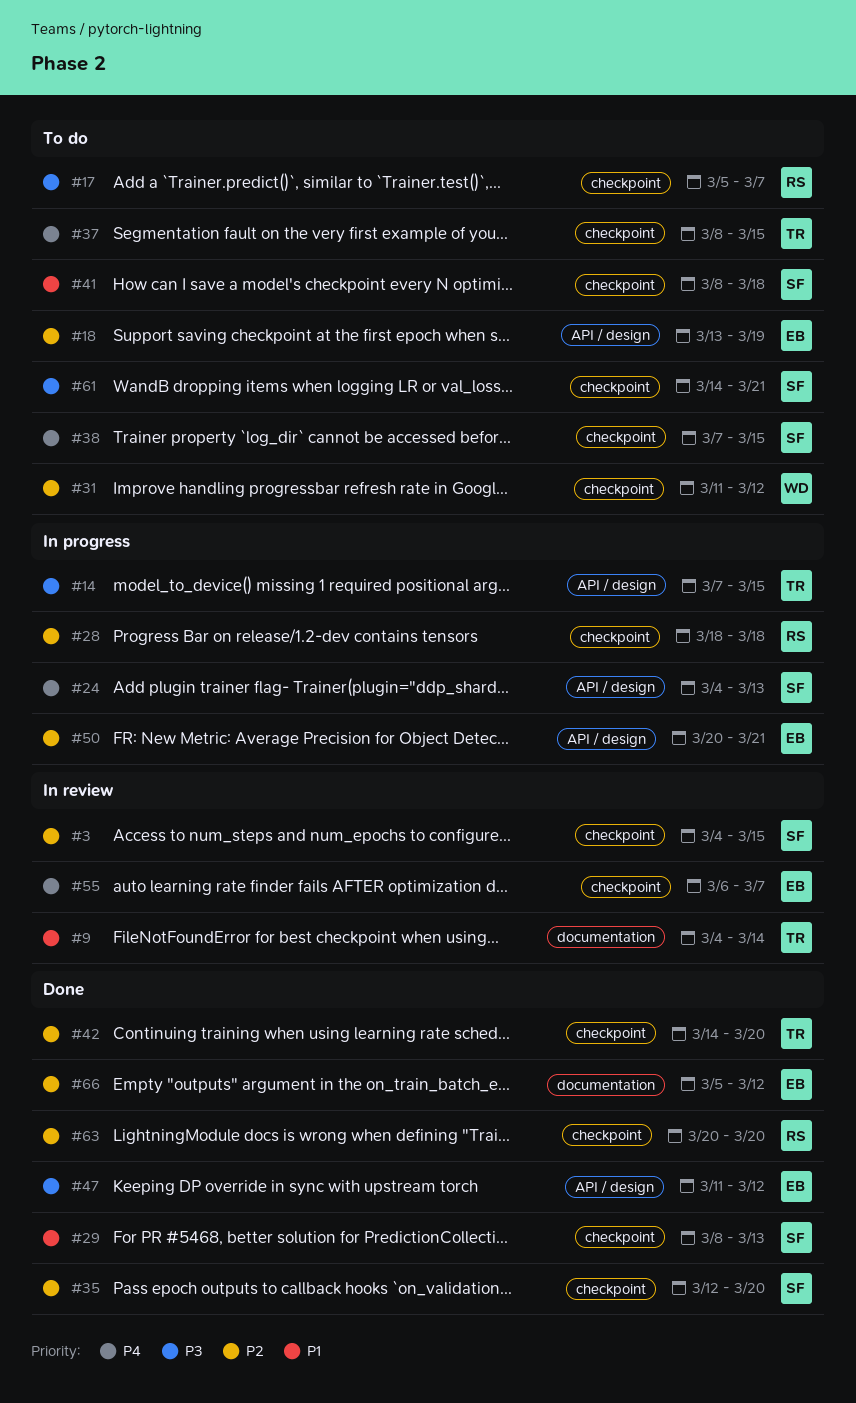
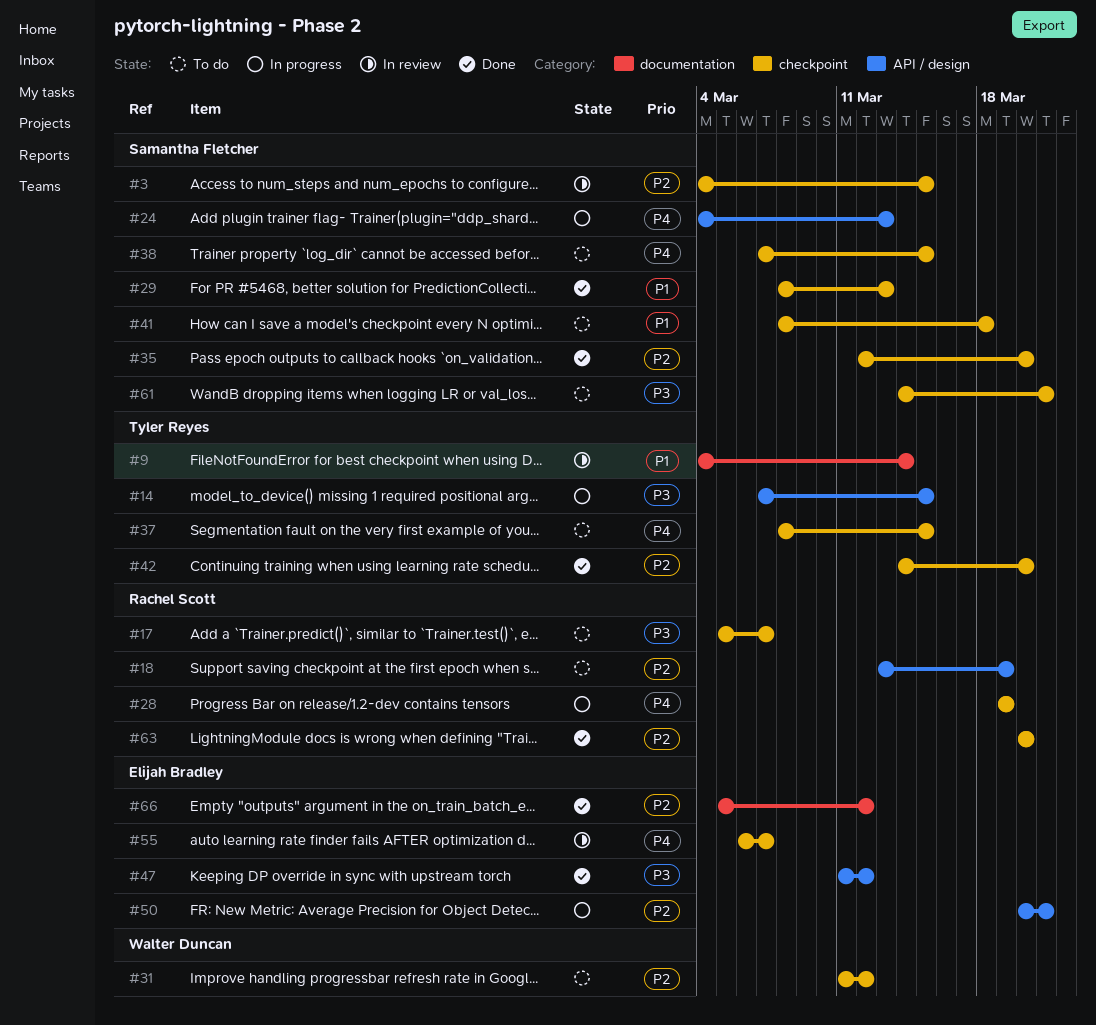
#18, owner: Elijah Bradley -> Rachel Scott
#28, priority: P2 -> P4
#28, start: Mar 18 -> Mar 19
#28, due: Mar 18 -> Mar 19

